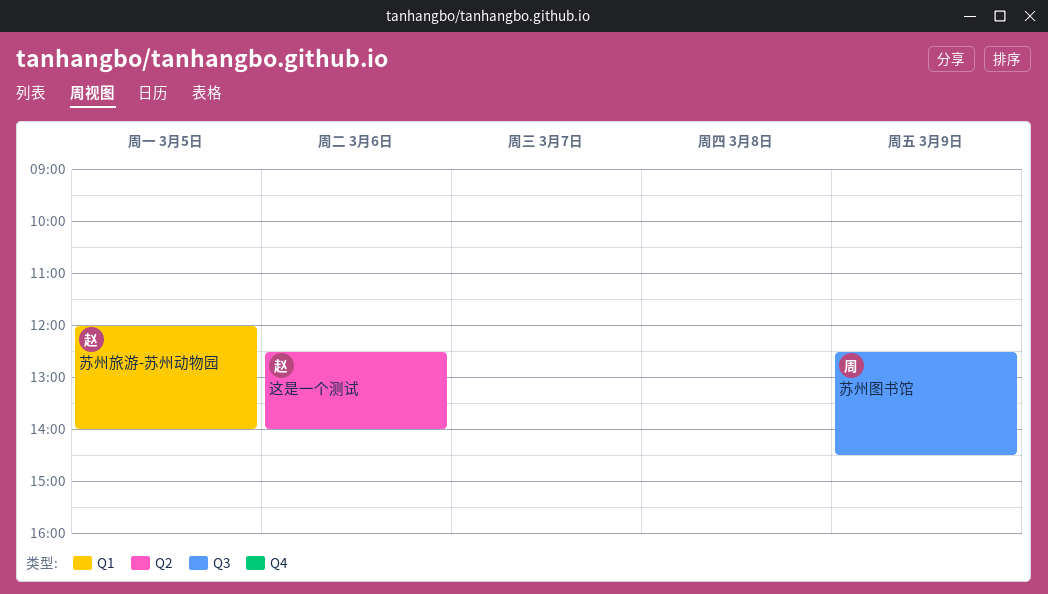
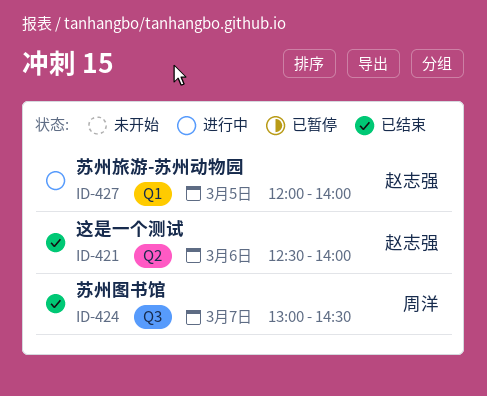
苏州图书馆, day: Mar 9 -> Mar 7
苏州图书馆, begins: 12:30 -> 13:00

